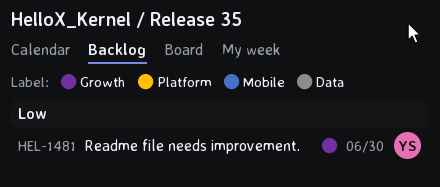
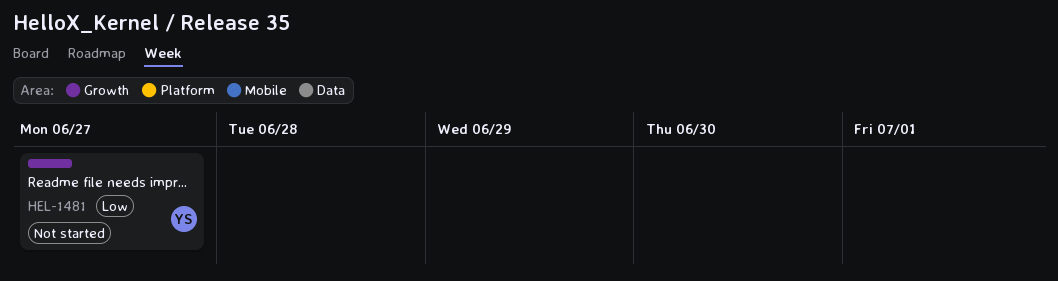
HEL-1481, due: Jun 30 -> Jun 27

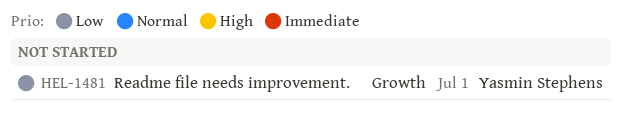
HEL-1481, due: Jun 27 -> Jul 1

